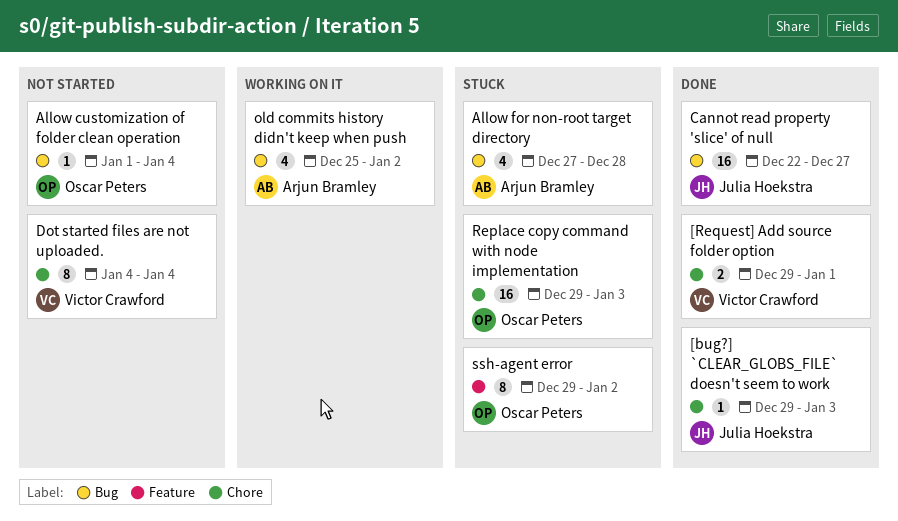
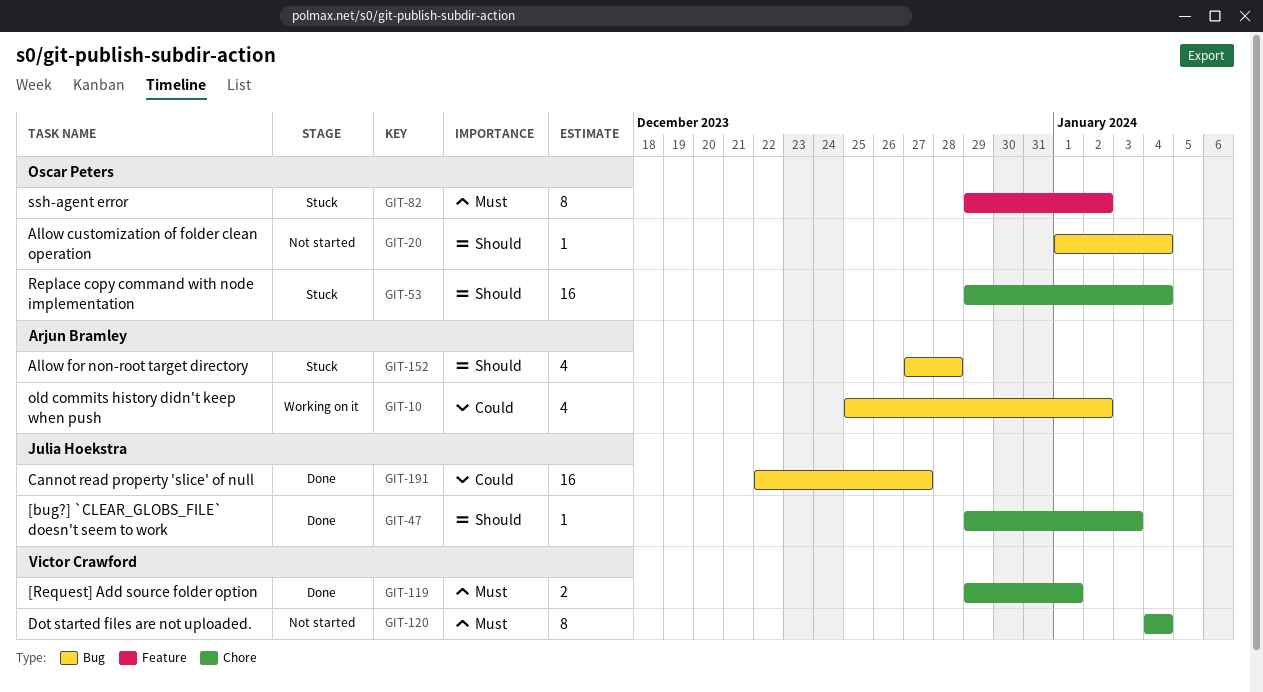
Replace copy command with node implementation, due: Jan 3 -> Jan 4

